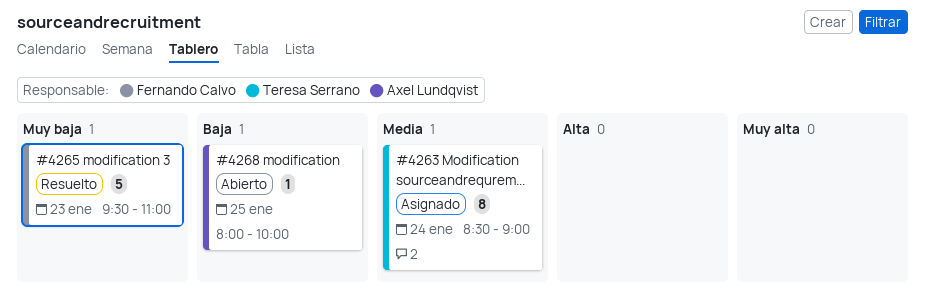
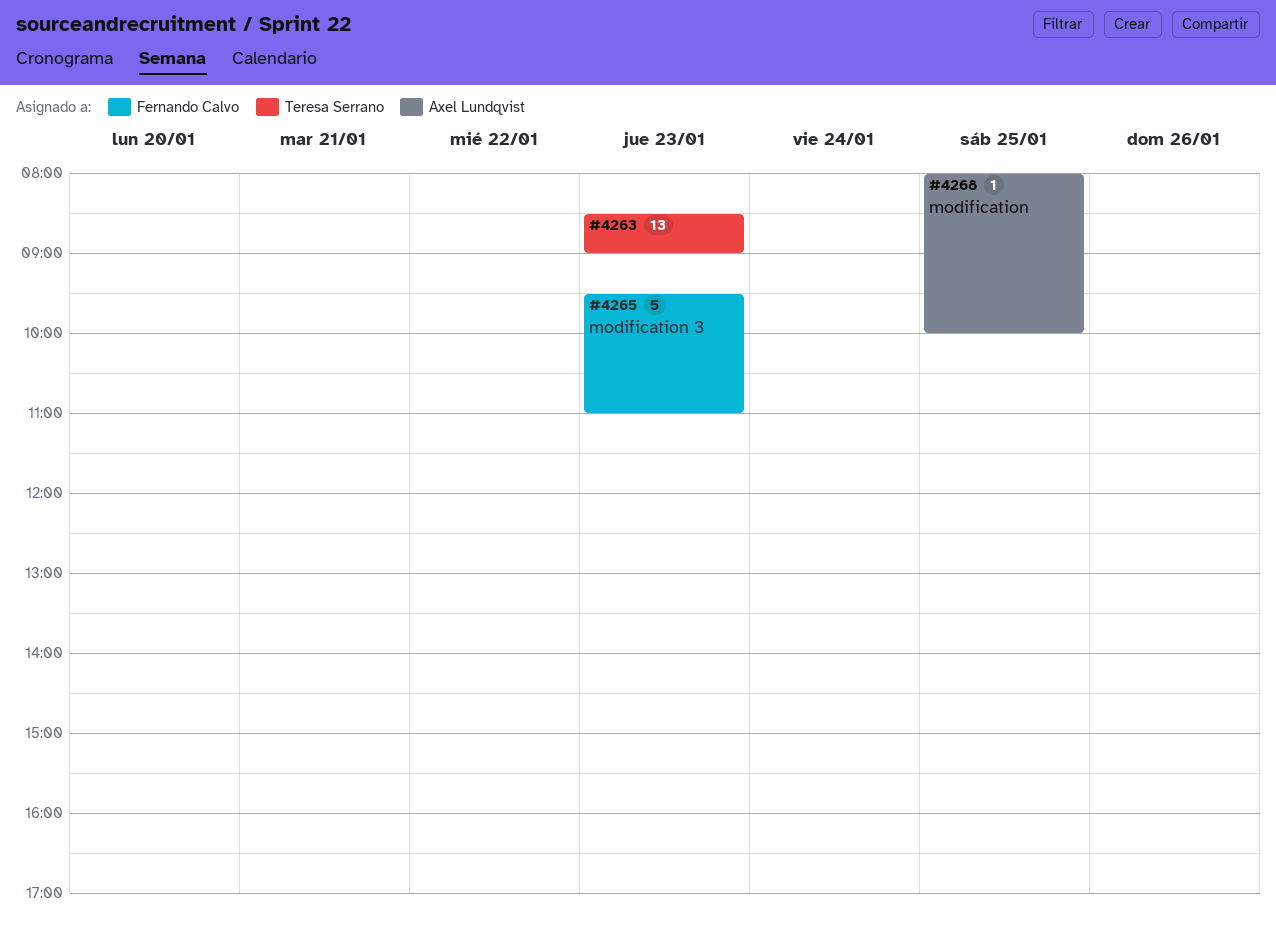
#4263, estimate: 8 -> 13
#4263, day: Jan 24 -> Jan 23

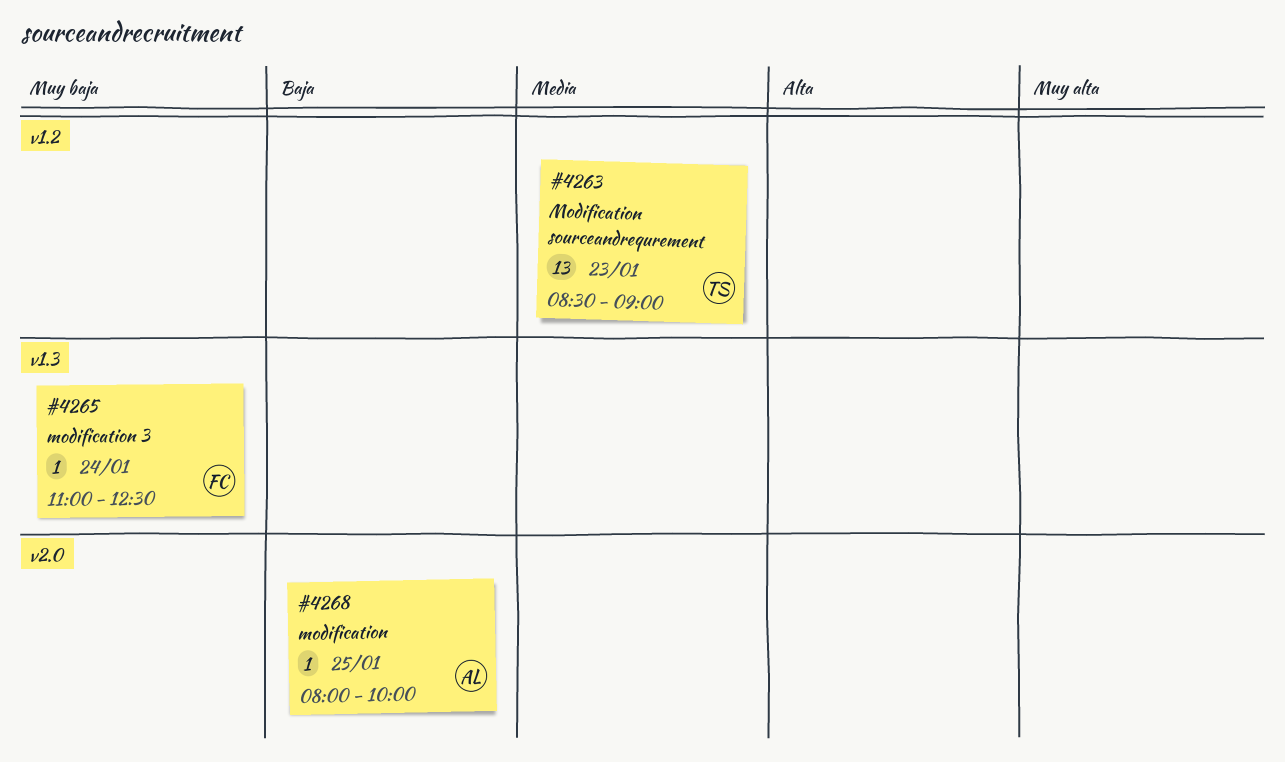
#4265, estimate: 5 -> 1
#4265, day: Jan 23 -> Jan 24
#4265, begins: 09:30 -> 11:00
#4265, ends: 11:00 -> 12:30

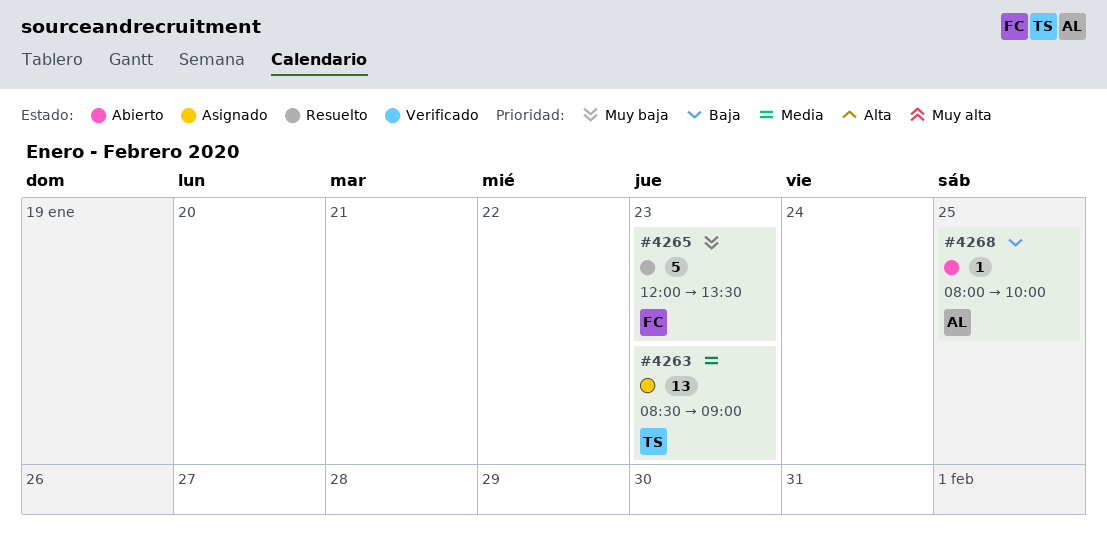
#4265, estimate: 1 -> 5
#4265, day: Jan 24 -> Jan 23
#4265, begins: 11:00 -> 12:00
#4265, ends: 12:30 -> 13:30

